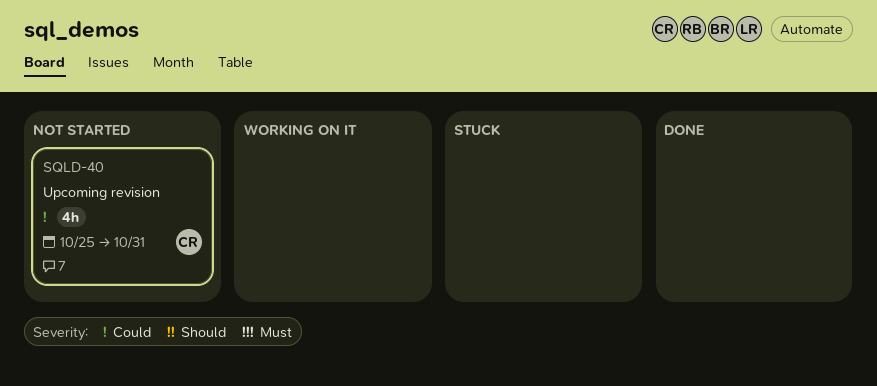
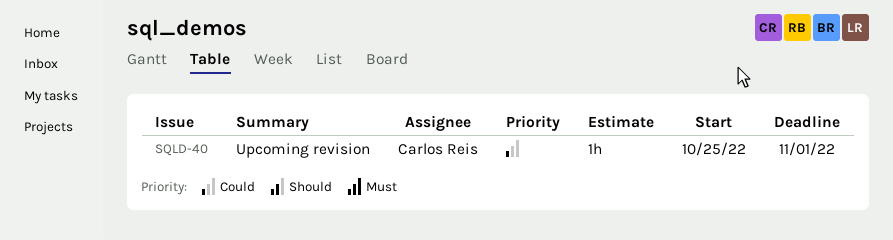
SQLD-40, estimate: 4h -> 1h
SQLD-40, due: Oct 31 -> Nov 1

